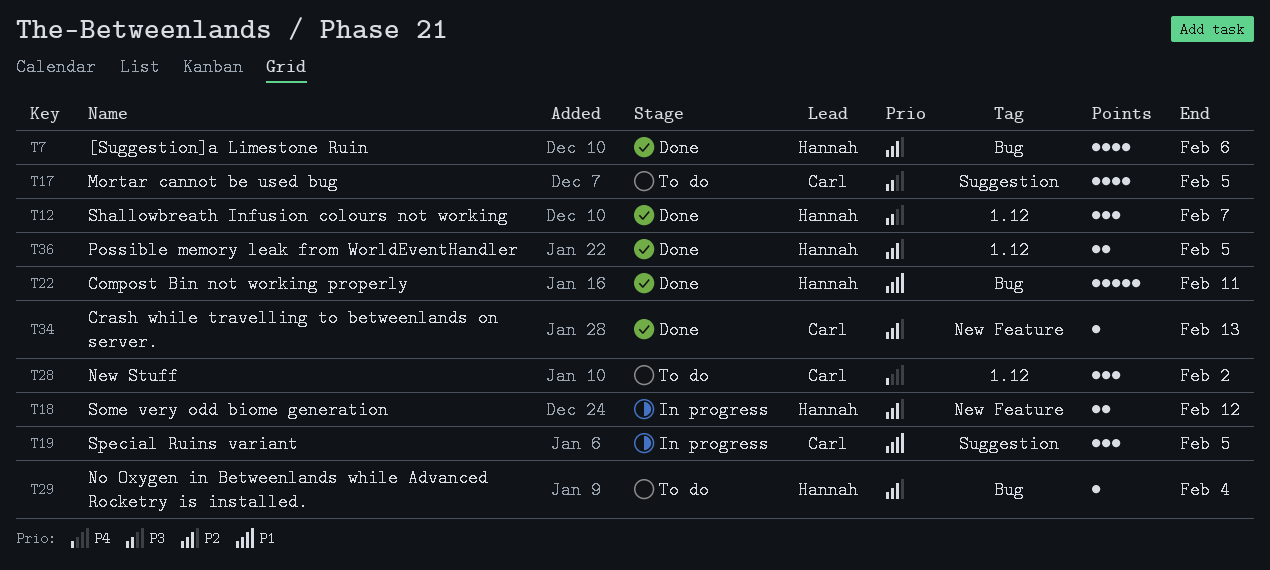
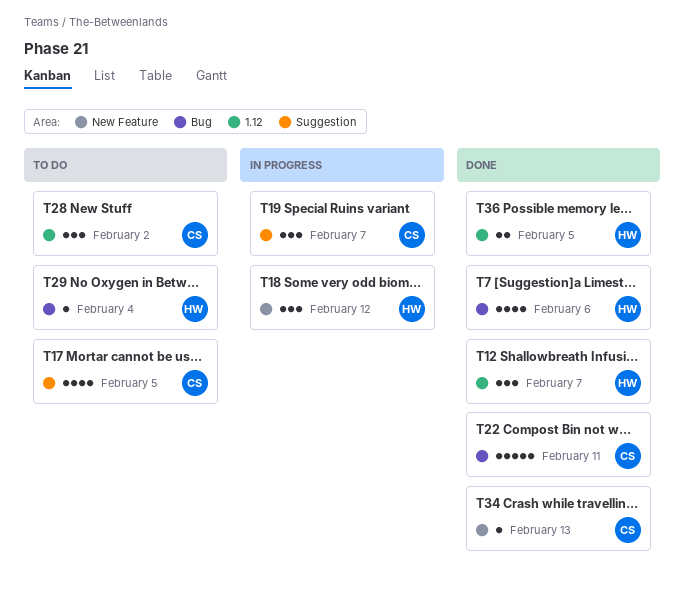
T18, estimate: 2 -> 3
T19, due: Feb 5 -> Feb 7
T22, owner: Hannah -> Carl

